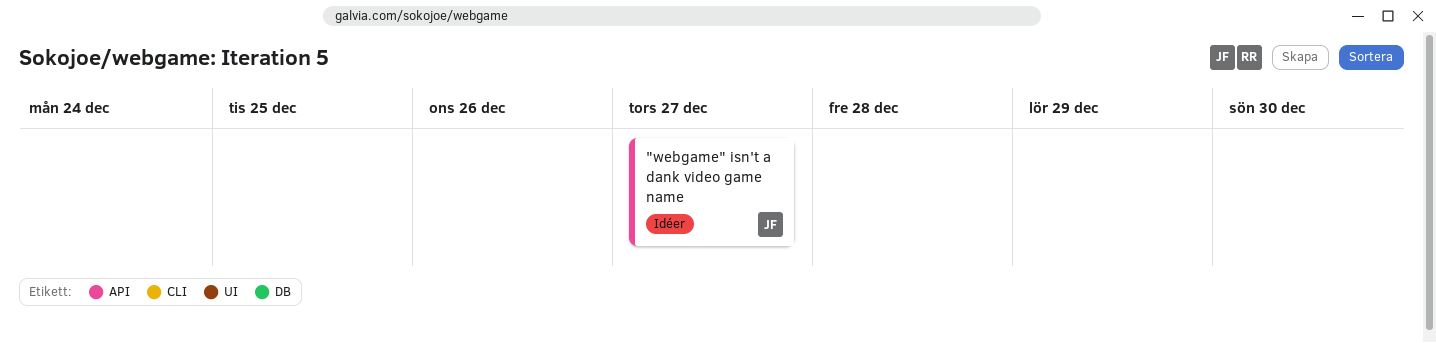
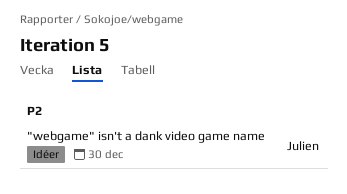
"webgame" isn't a dank video game name, due: Dec 27 -> Dec 30

